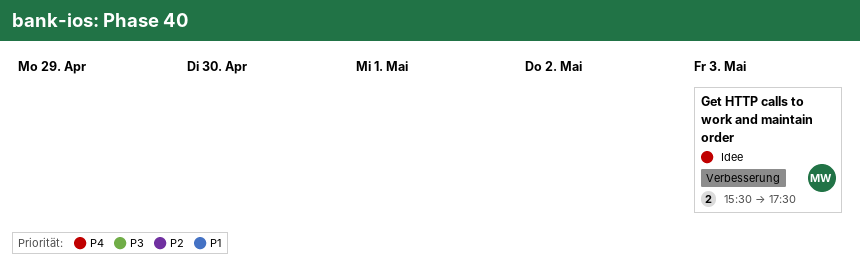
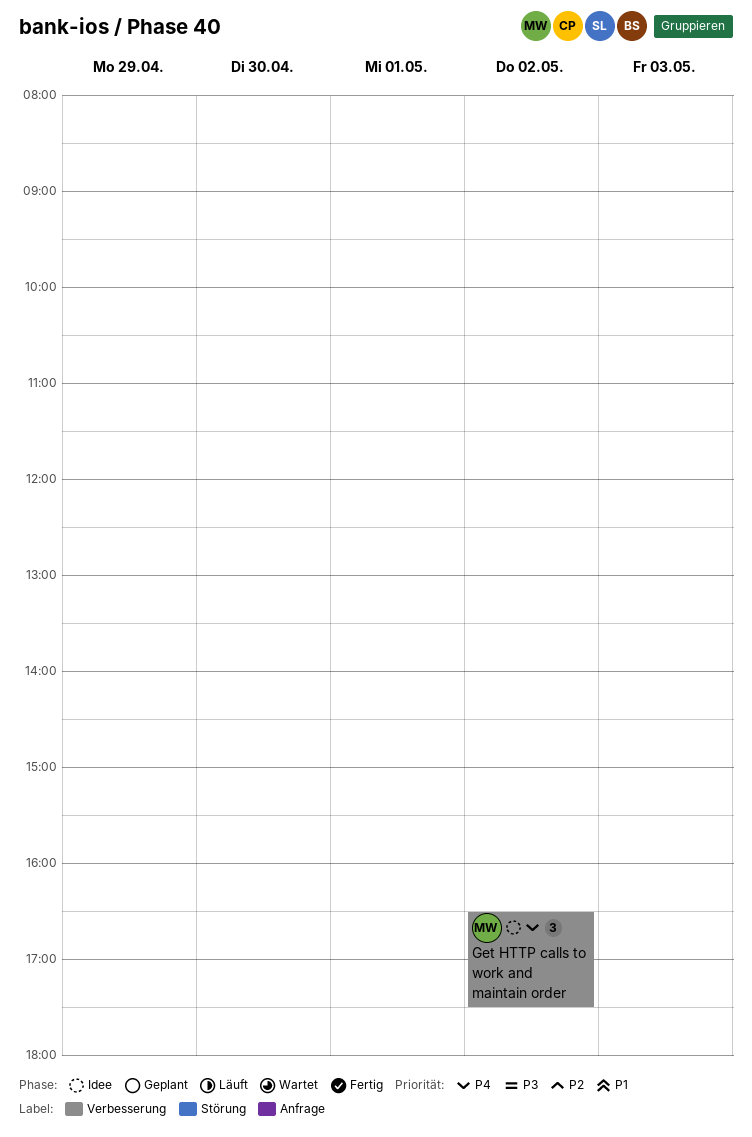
Get HTTP calls to work and maintain order, estimate: 2 -> 3
Get HTTP calls to work and maintain order, day: May 3 -> May 2
Get HTTP calls to work and maintain order, begins: 15:30 -> 16:30

